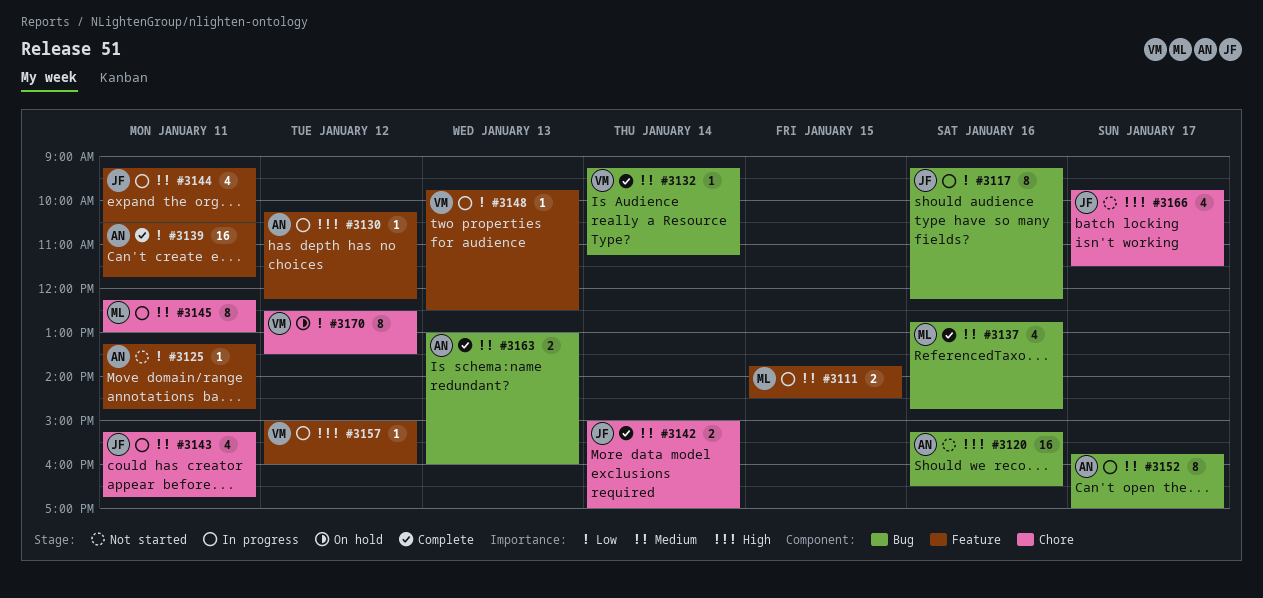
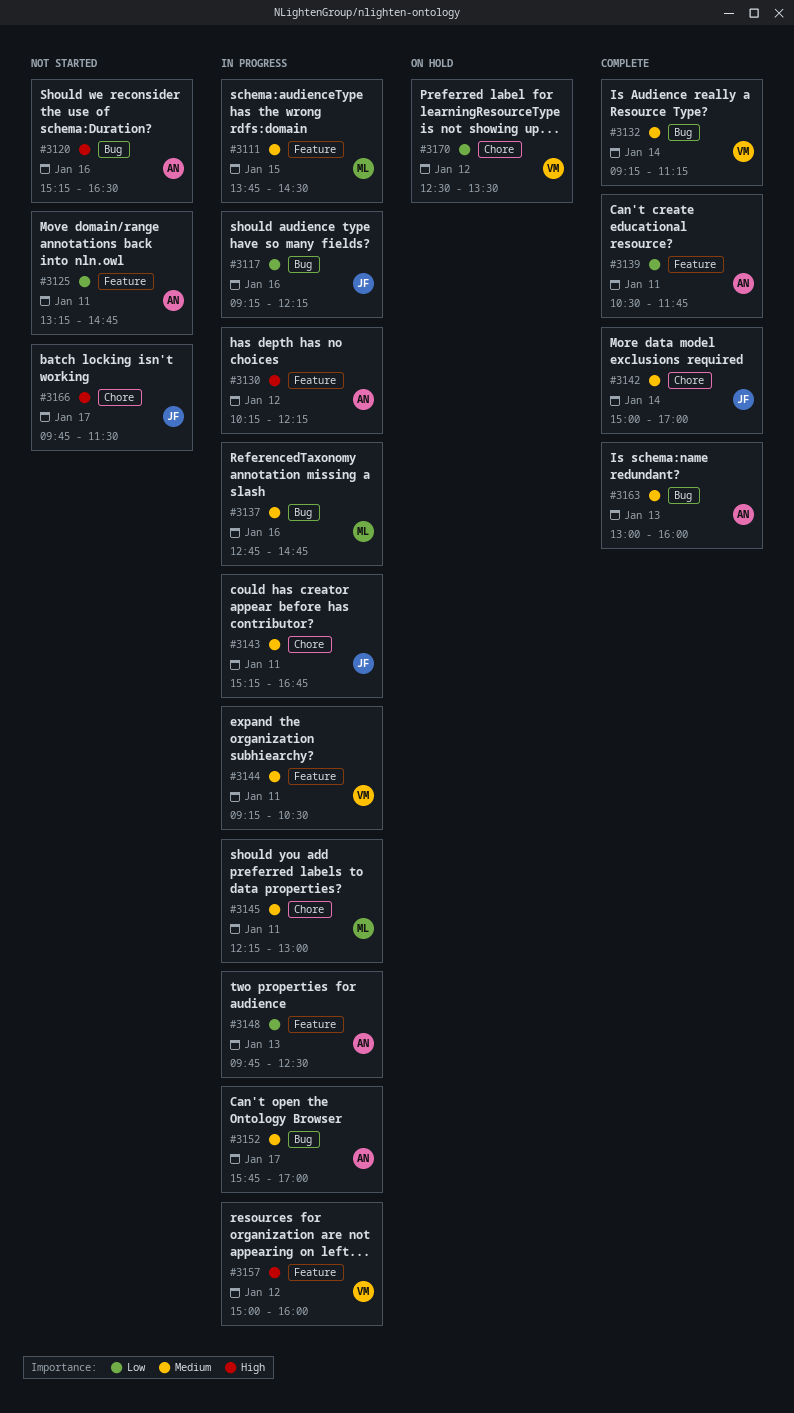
#3137, status: Complete -> In progress
#3144, owner: JF -> VM
#3148, owner: VM -> AN

